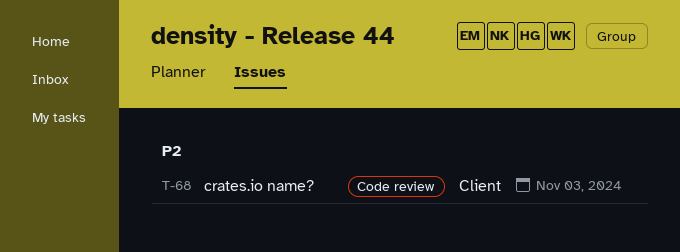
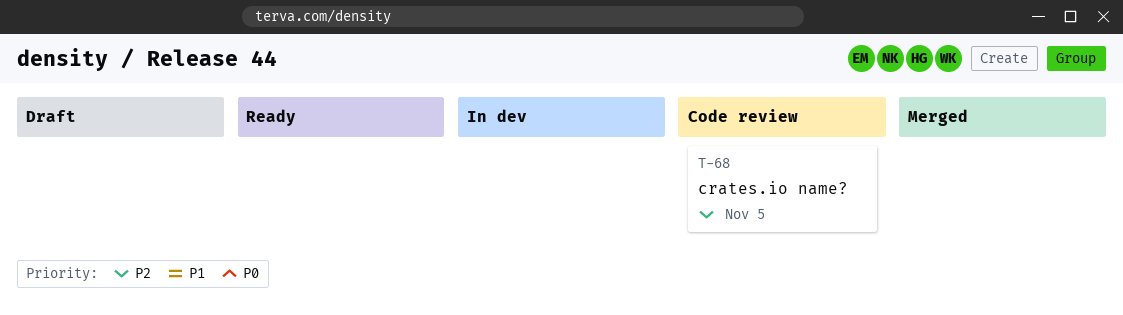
T-68, due: Nov 3 -> Nov 5

